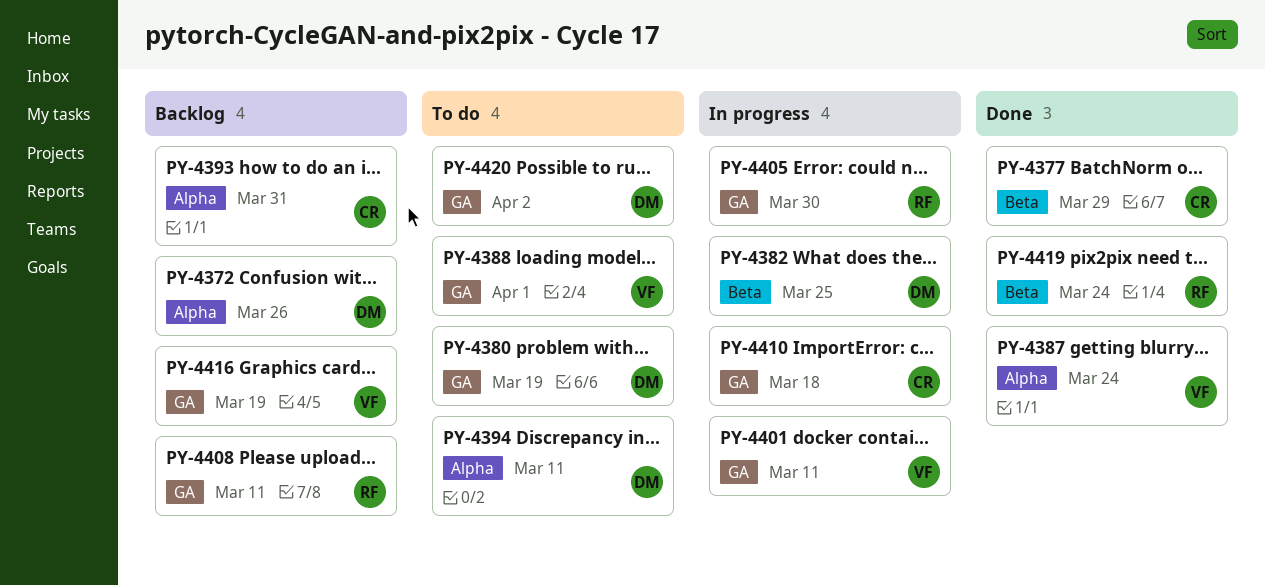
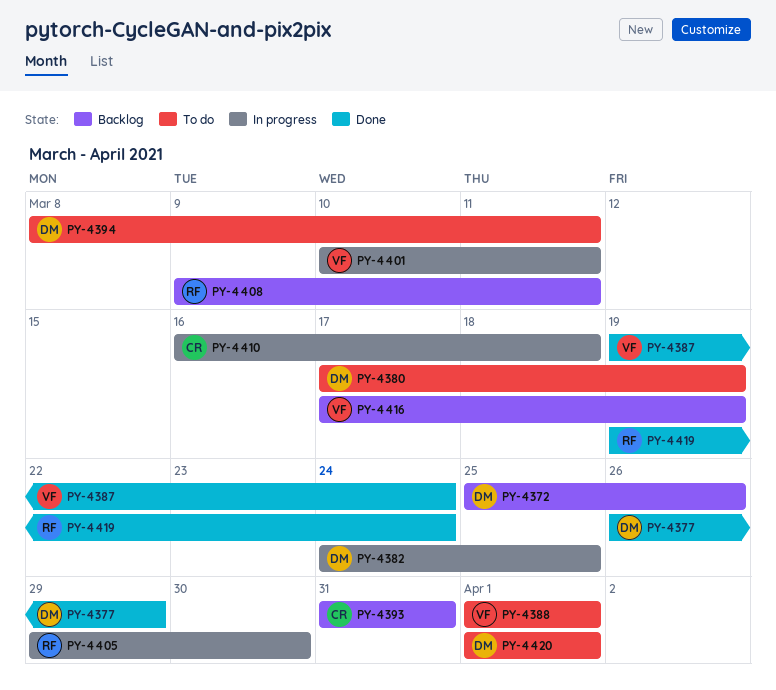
PY-4377, owner: CR -> DM
PY-4420, due: Apr 2 -> Apr 1

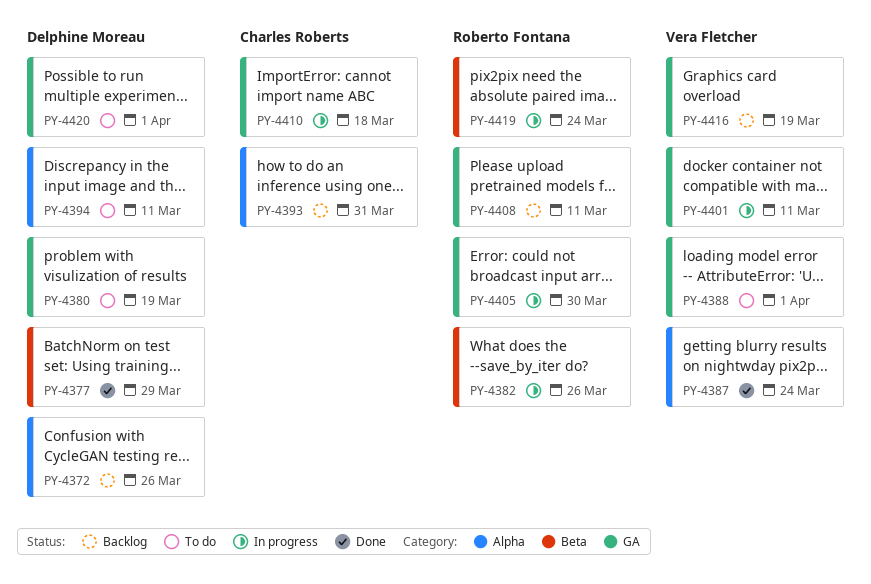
PY-4382, owner: Delphine Moreau -> Roberto Fontana
PY-4382, due: Mar 25 -> Mar 26
PY-4419, status: Done -> In progress

